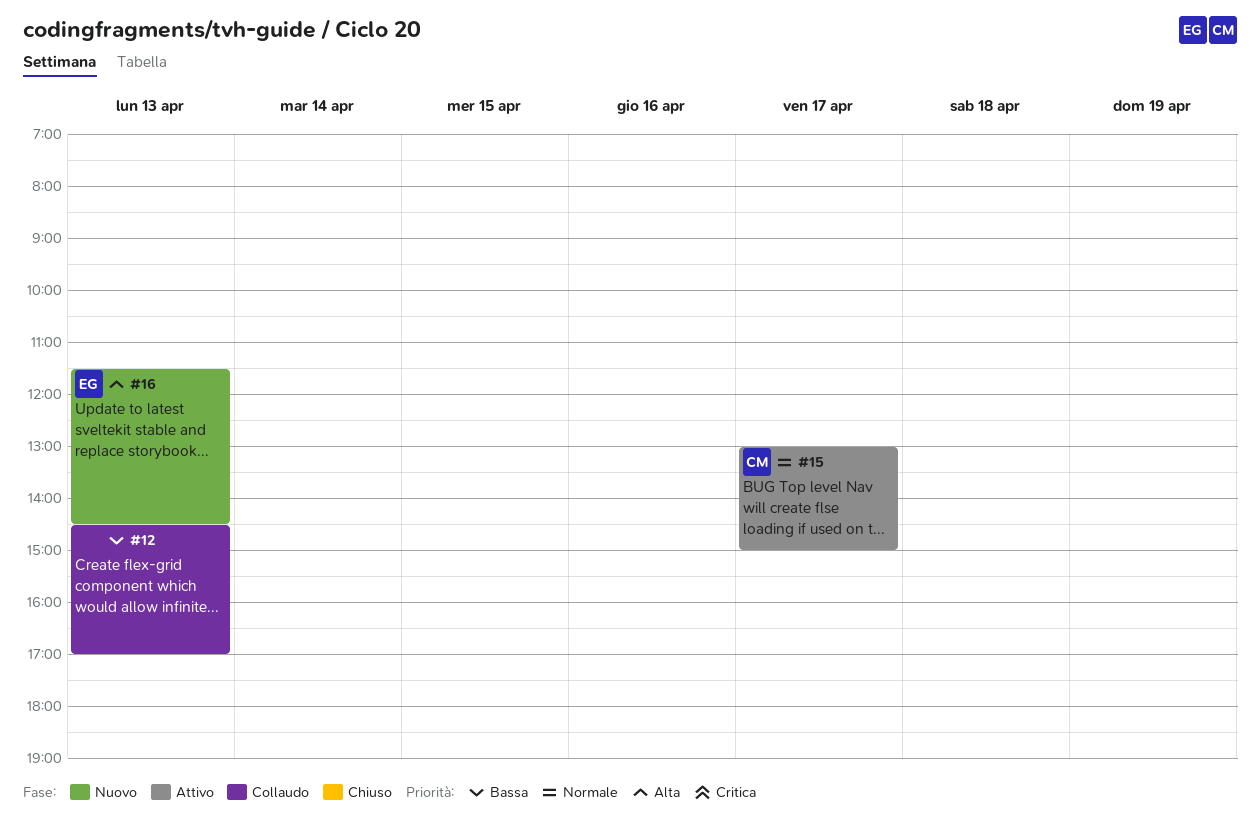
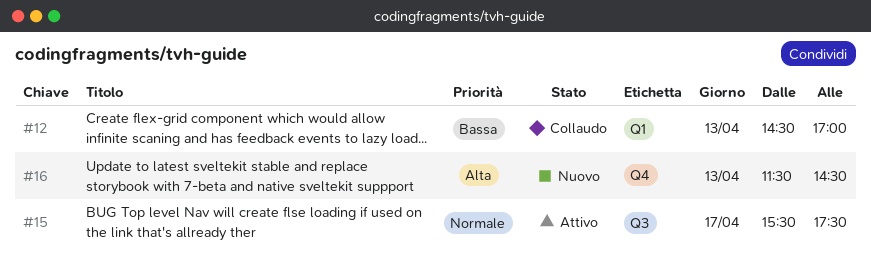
#15, begins: 13:00 -> 15:30
#15, ends: 15:00 -> 17:30

